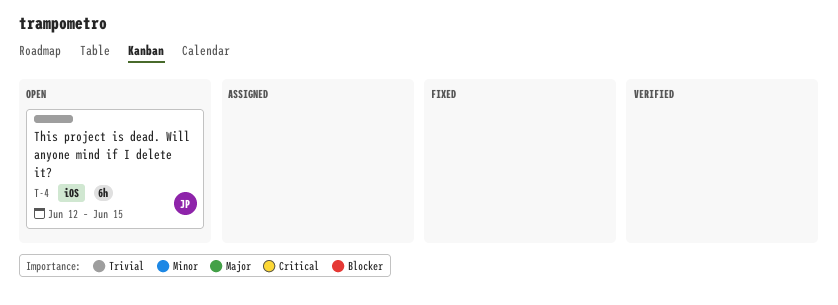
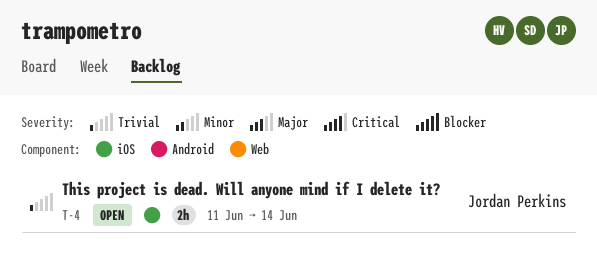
T-4, estimate: 6h -> 2h
T-4, start: Jun 12 -> Jun 11
T-4, due: Jun 15 -> Jun 14

